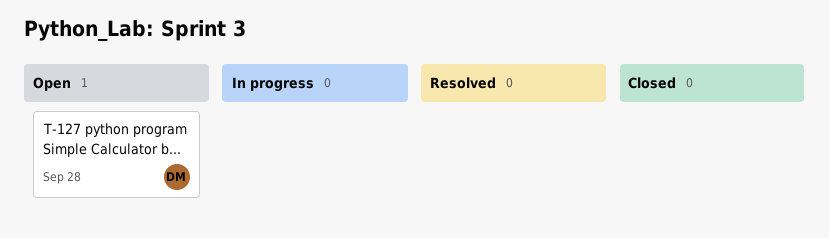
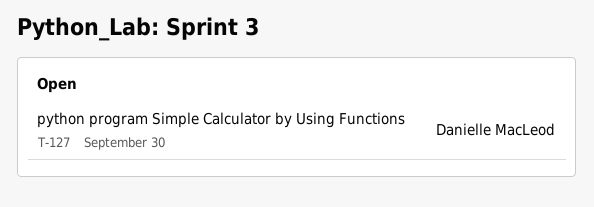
T-127, due: Sep 28 -> Sep 30

